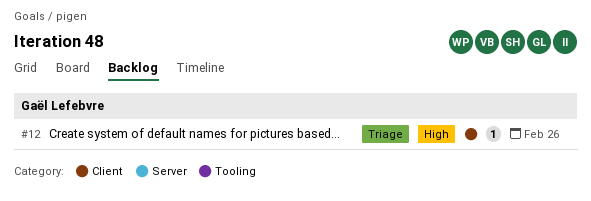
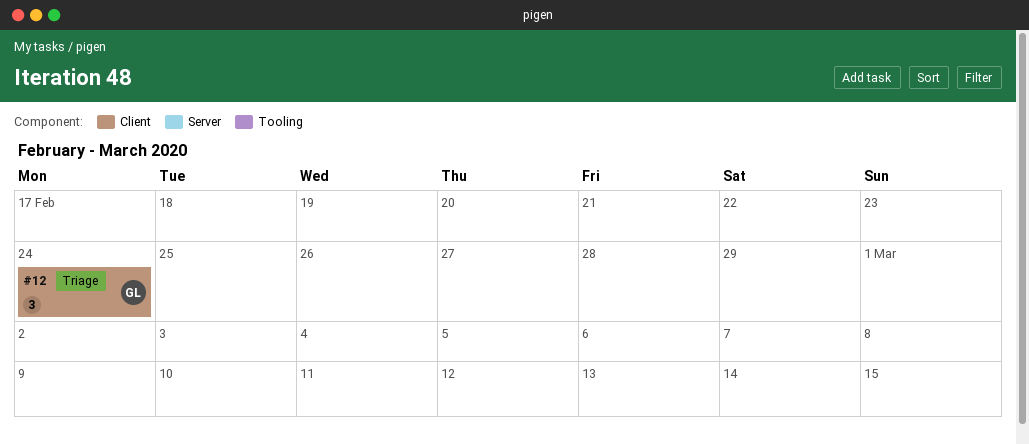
#12, estimate: 1 -> 3
#12, due: Feb 26 -> Feb 24

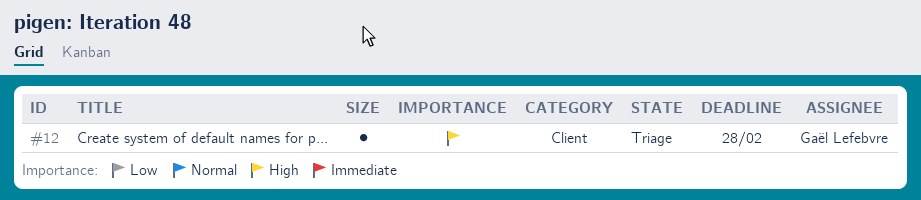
#12, estimate: 3 -> 1
#12, due: Feb 24 -> Feb 28

